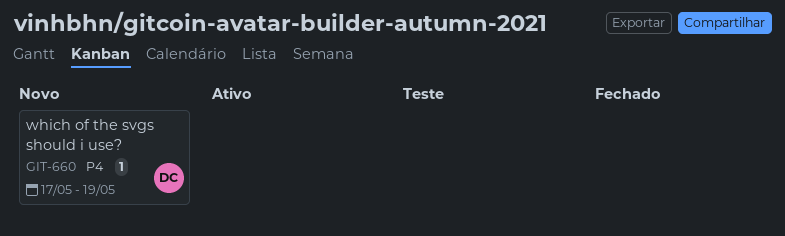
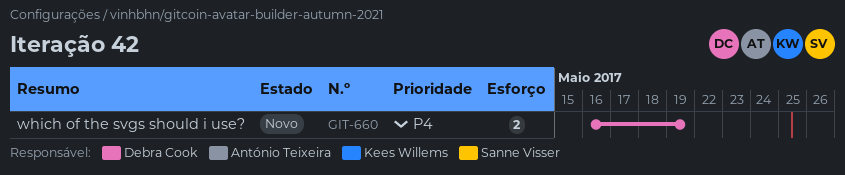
GIT-660, estimate: 1 -> 2
GIT-660, start: May 17 -> May 16

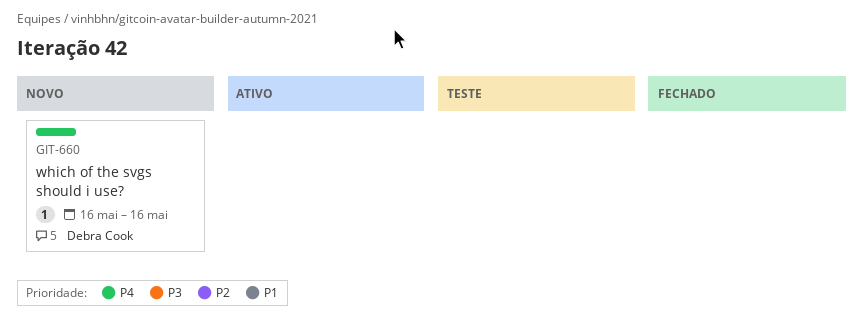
GIT-660, estimate: 2 -> 1
GIT-660, due: May 19 -> May 16

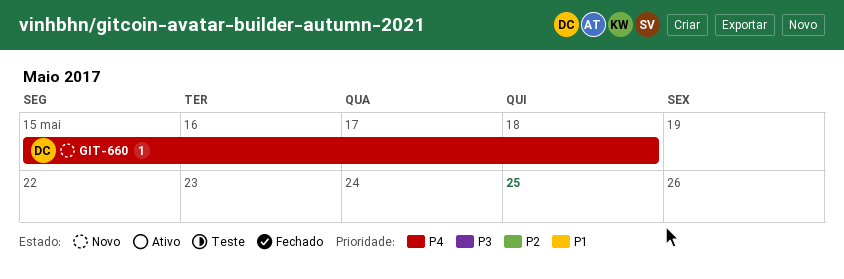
GIT-660, start: May 16 -> May 15
GIT-660, due: May 16 -> May 18

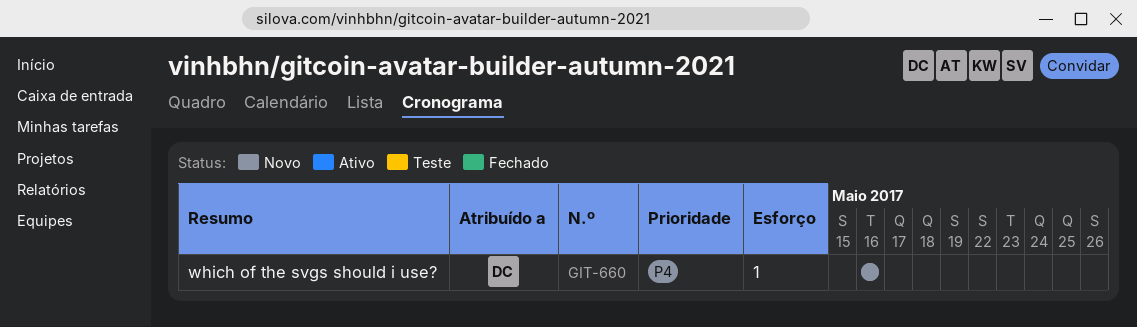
GIT-660, start: May 15 -> May 16
GIT-660, due: May 18 -> May 16

